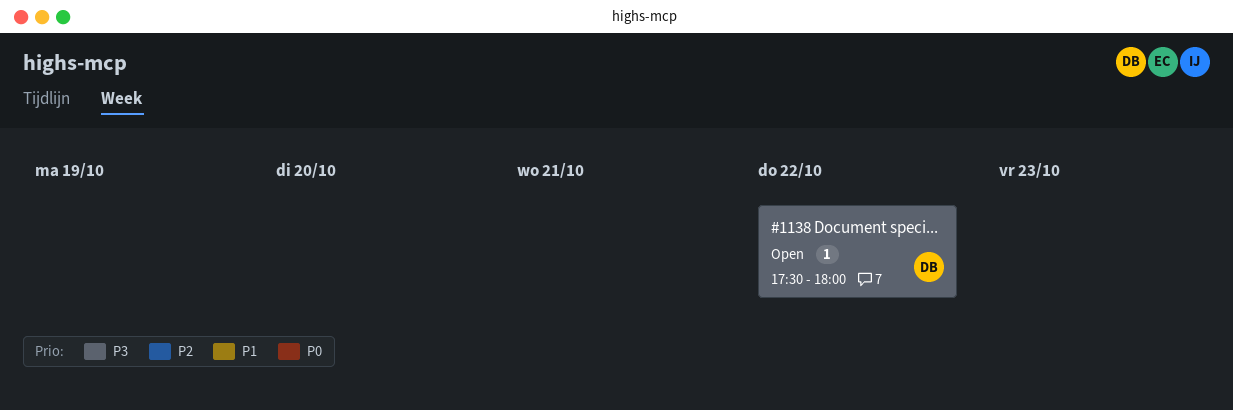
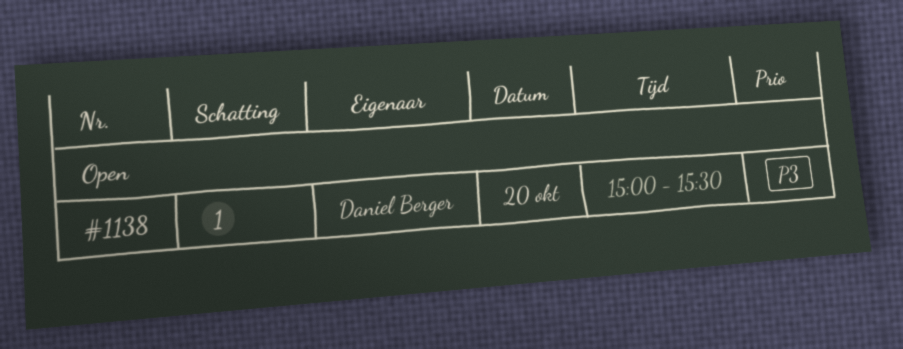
#1138, day: Oct 22 -> Oct 20
#1138, begins: 17:30 -> 15:00
#1138, ends: 18:00 -> 15:30

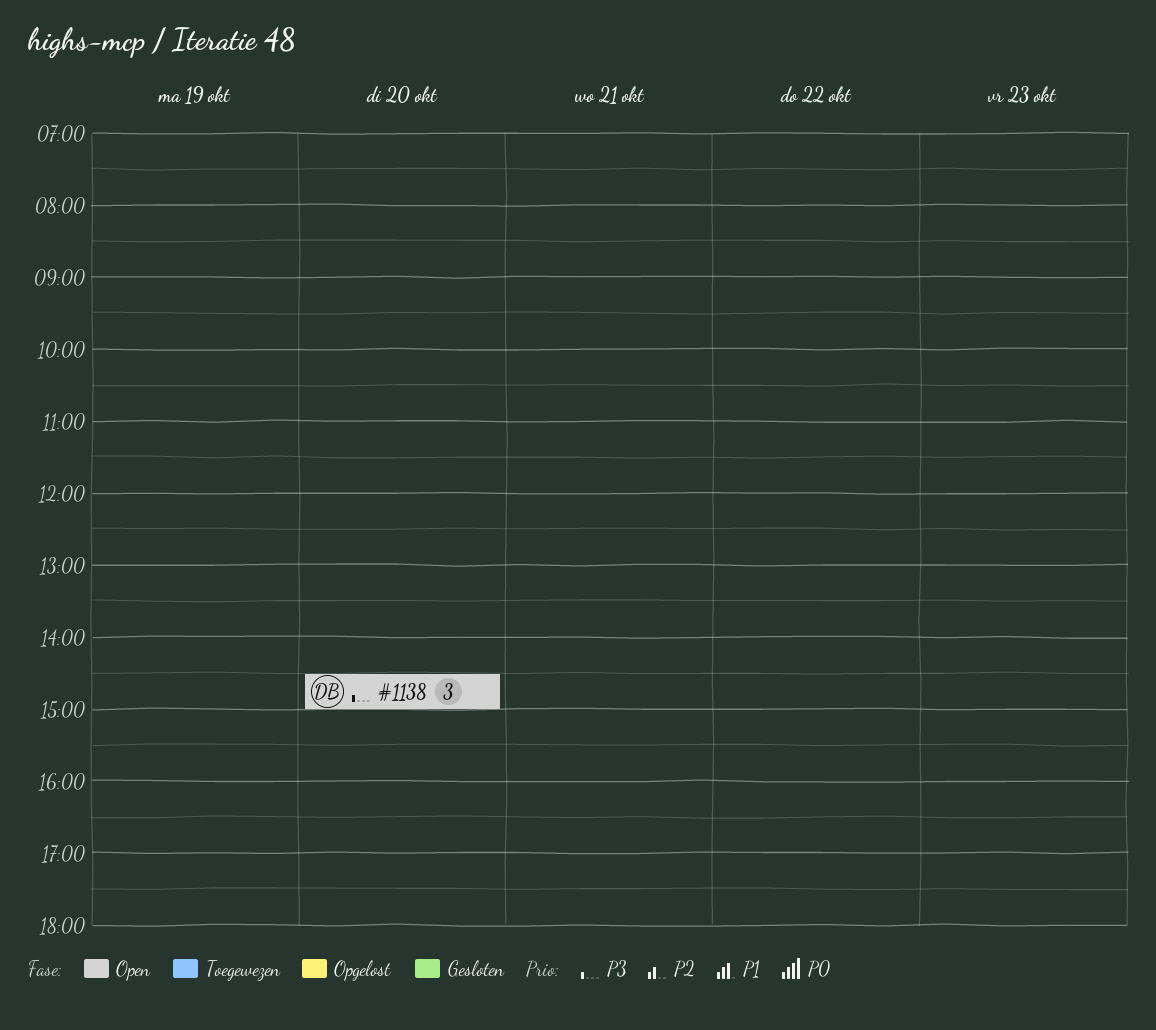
#1138, estimate: 1 -> 3
#1138, begins: 15:00 -> 14:30
#1138, ends: 15:30 -> 15:00

